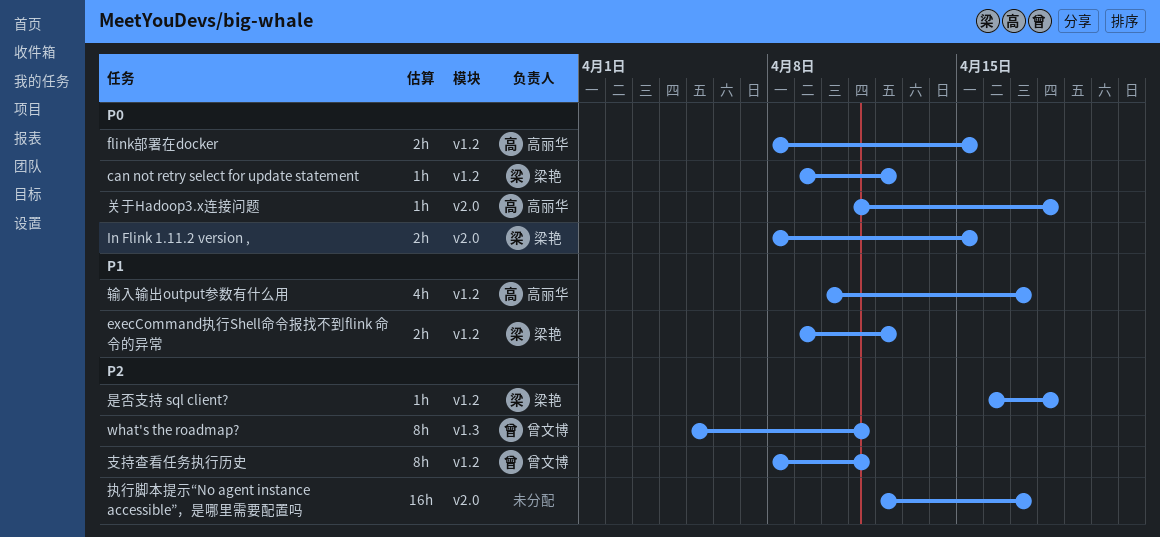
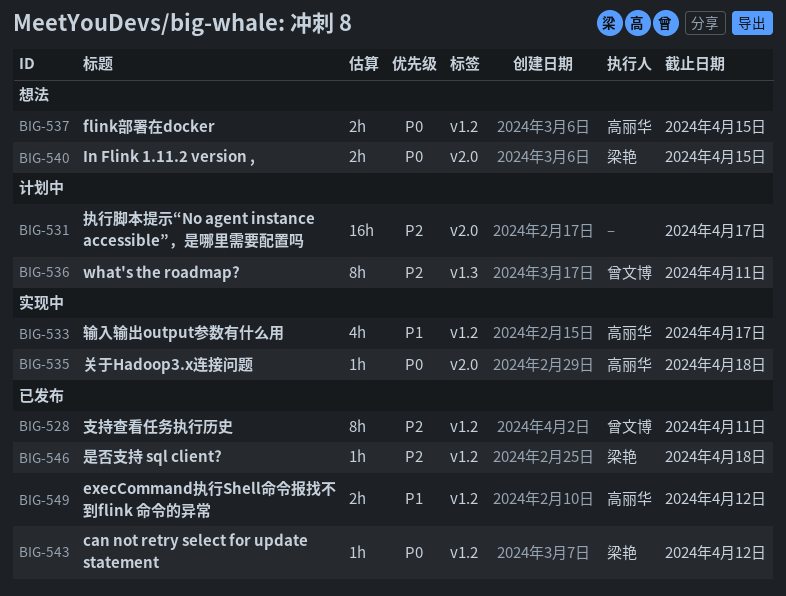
execCommand执行Shell命令报找不到flink 命令的异常, owner: 梁艳 -> 高丽华

